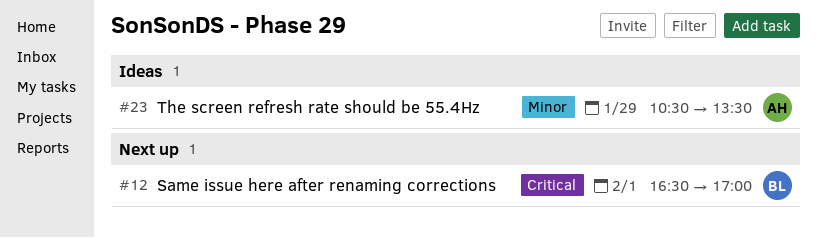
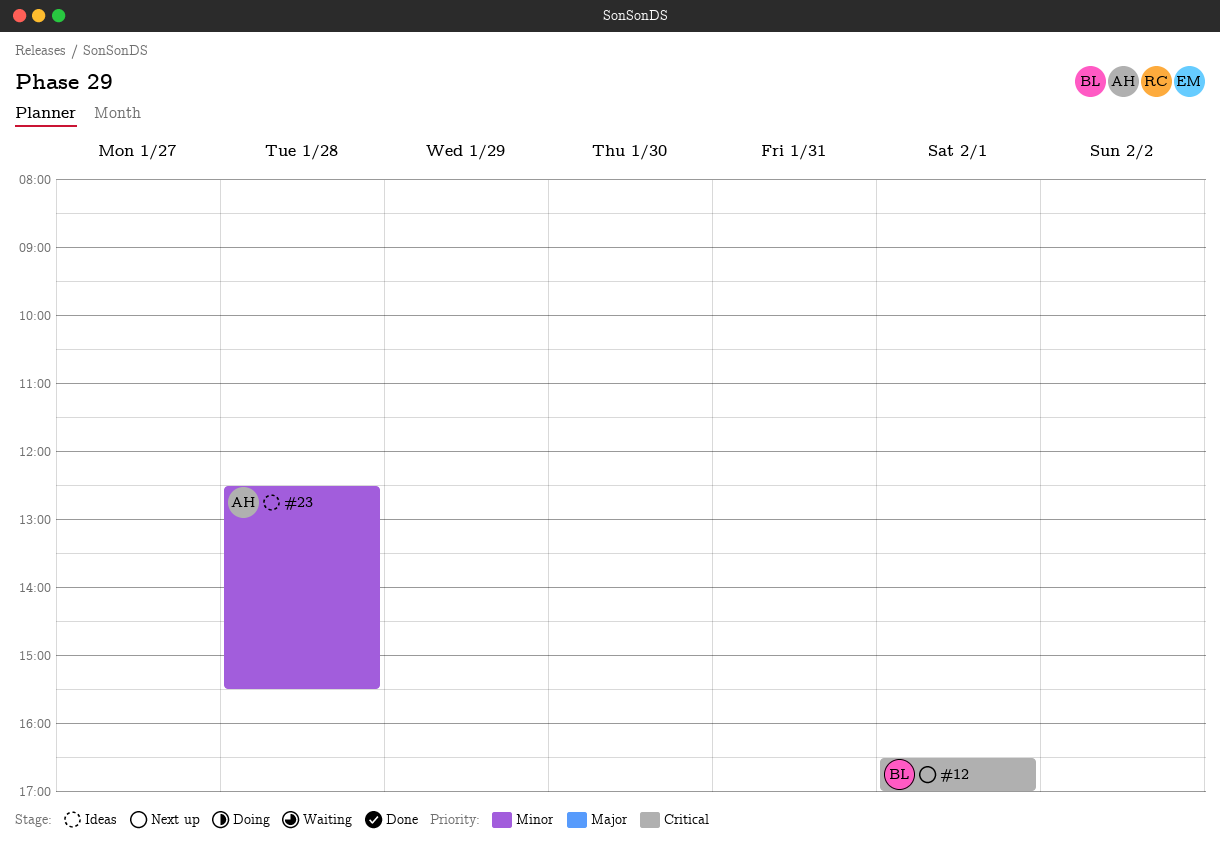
#23, day: Jan 29 -> Jan 28
#23, begins: 10:30 -> 12:30
#23, ends: 13:30 -> 15:30

